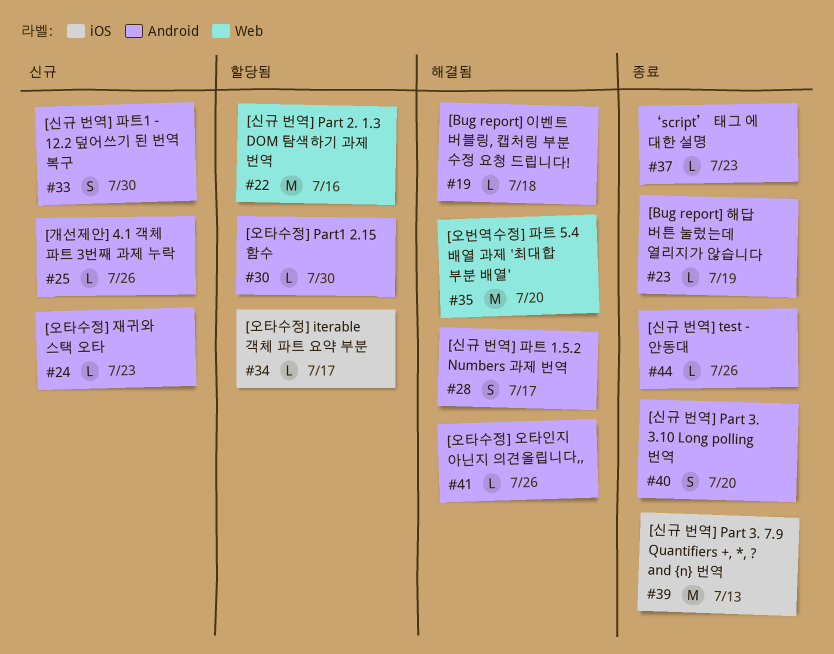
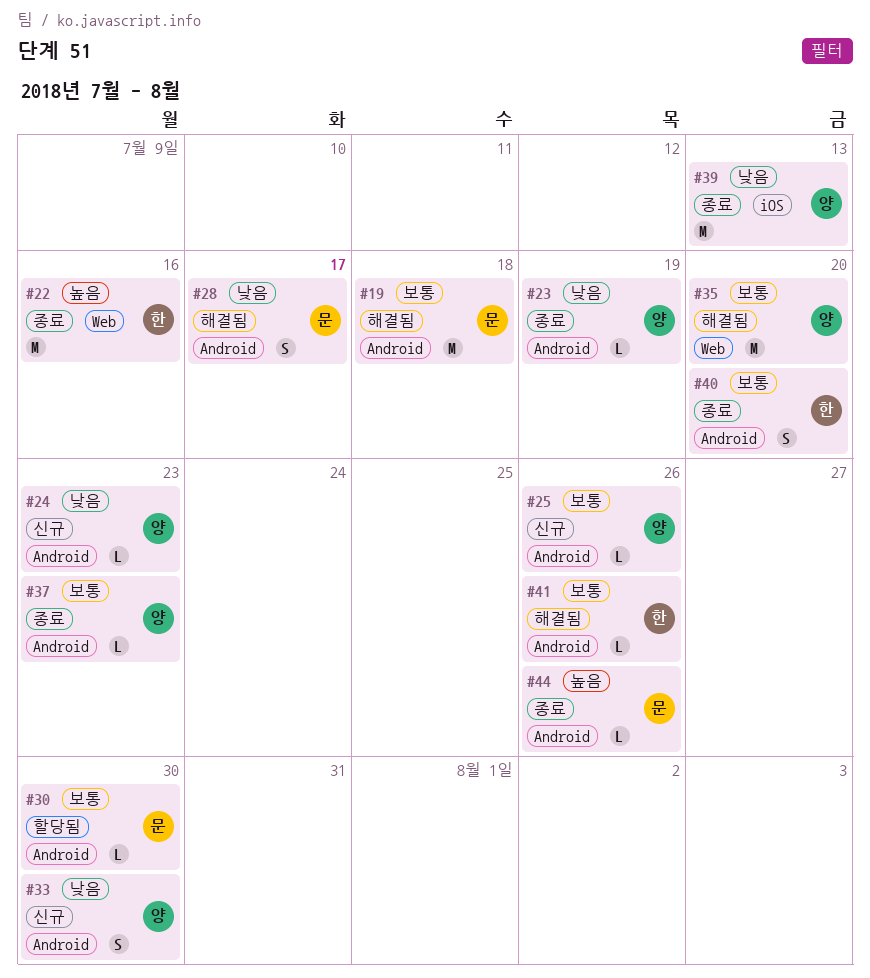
#19, estimate: L -> M
#22, status: 할당됨 -> 종료
#34: present -> none

